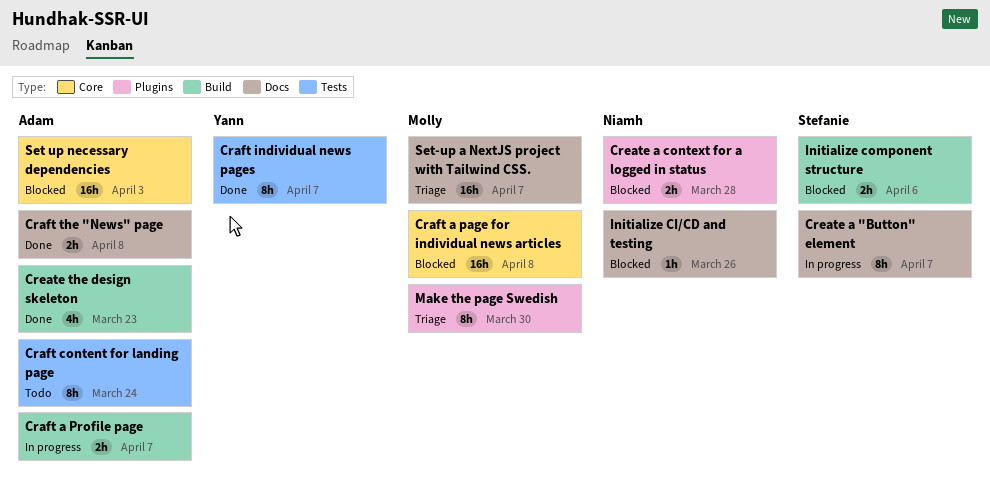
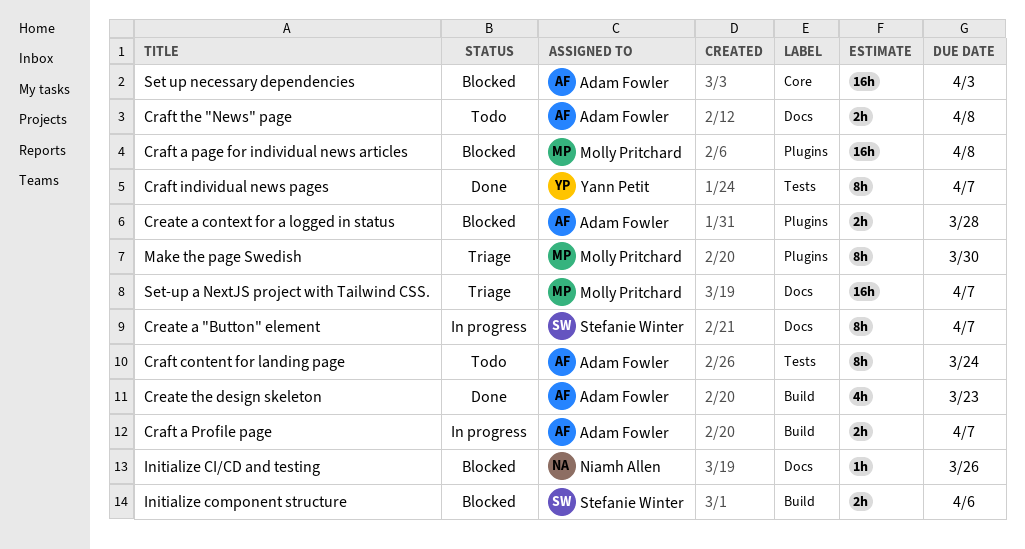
Craft a page for individual news articles, label: Core -> Plugins
Craft the "News" page, status: Done -> Todo
Create a context for a logged in status, owner: Niamh Allen -> Adam Fowler

